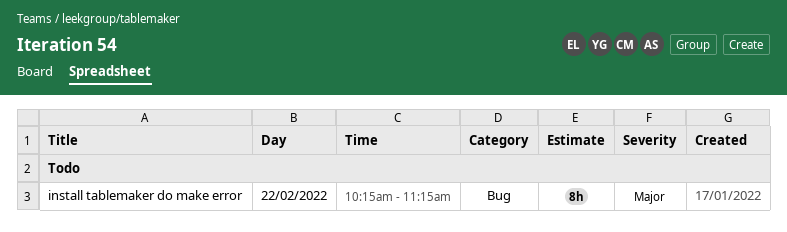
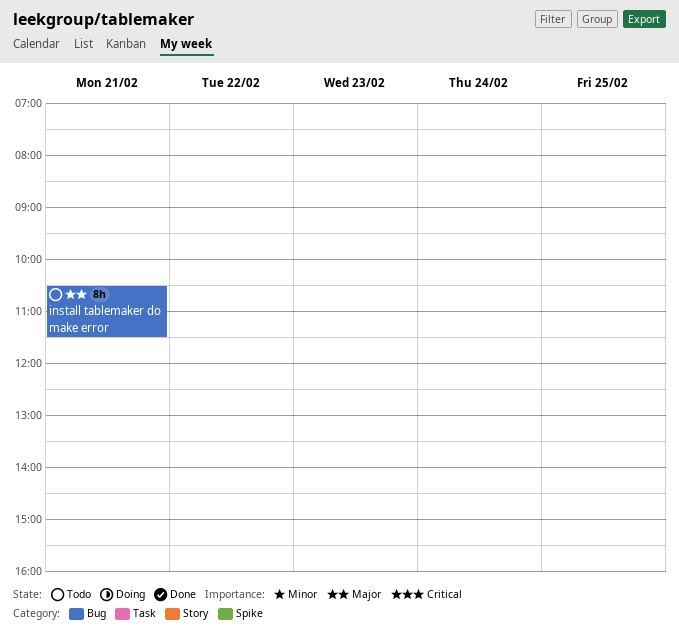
install tablemaker do make error, day: Feb 22 -> Feb 21
install tablemaker do make error, begins: 10:15 -> 10:30
install tablemaker do make error, ends: 11:15 -> 11:30

